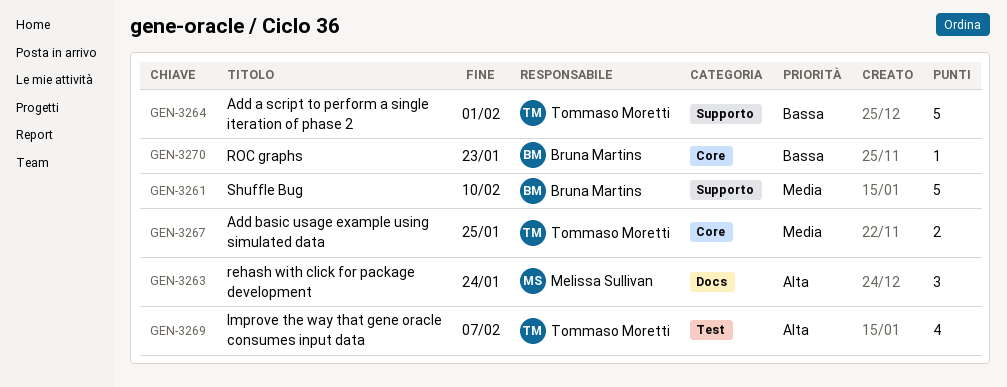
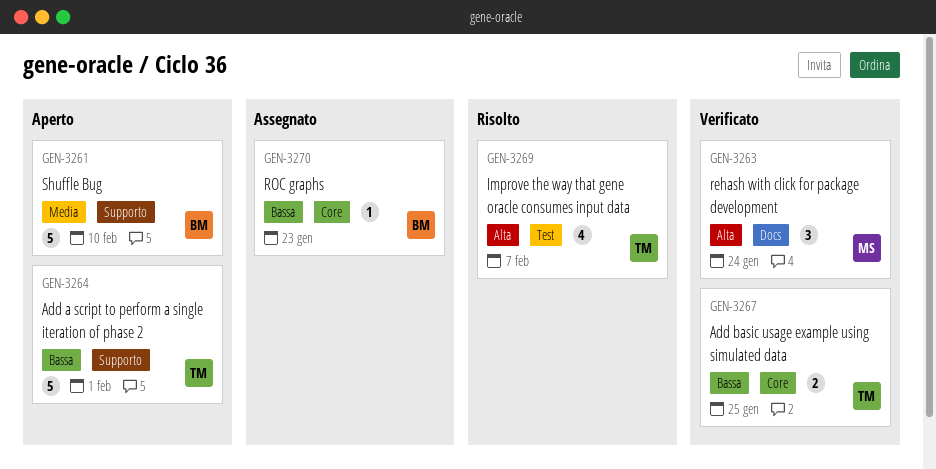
GEN-3267, priority: Media -> Bassa

